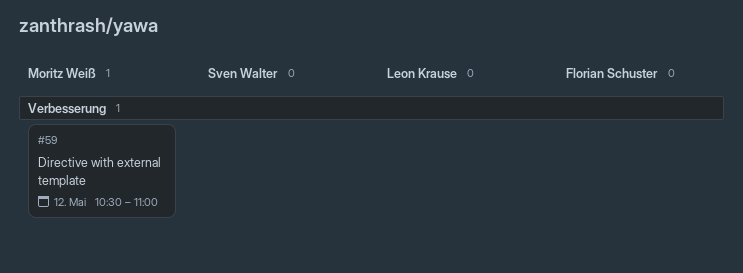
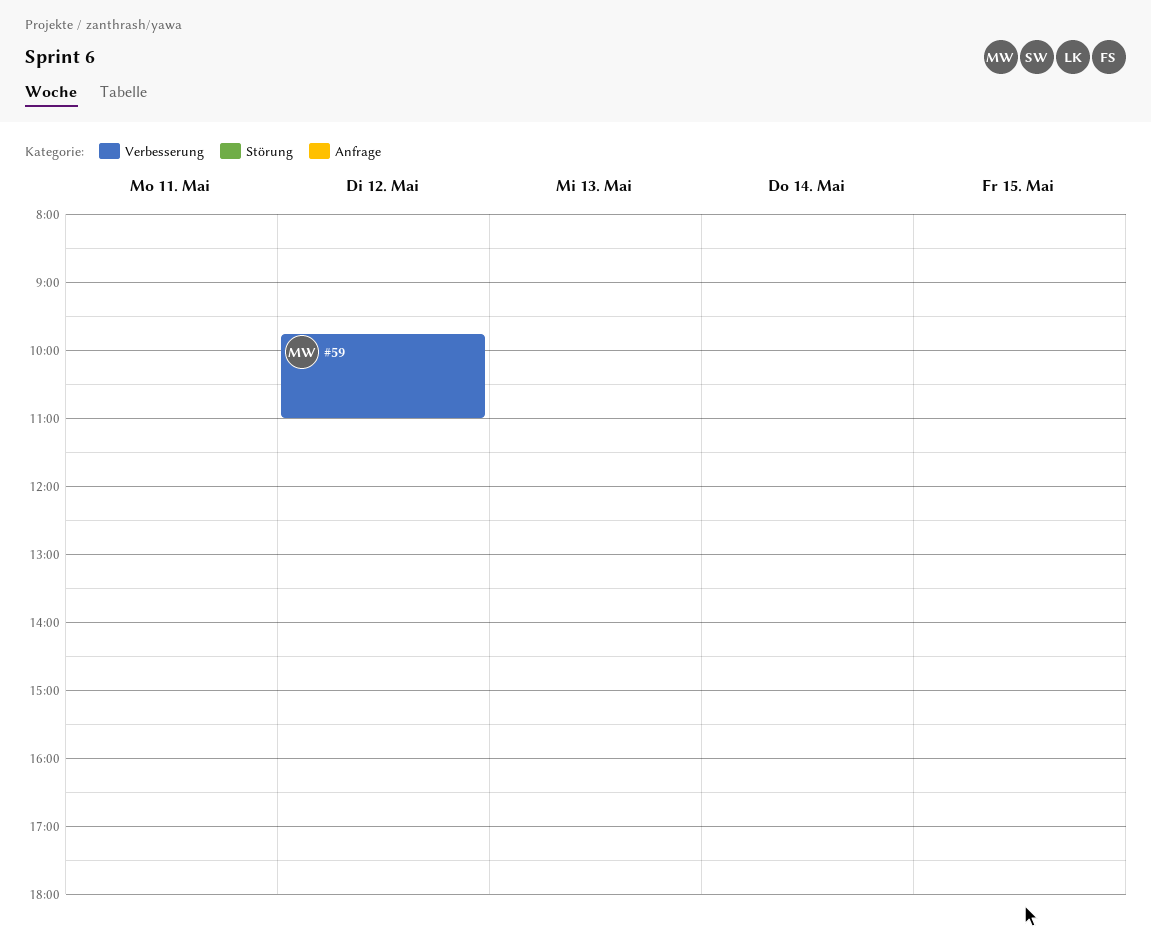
#59, begins: 10:30 -> 09:45

